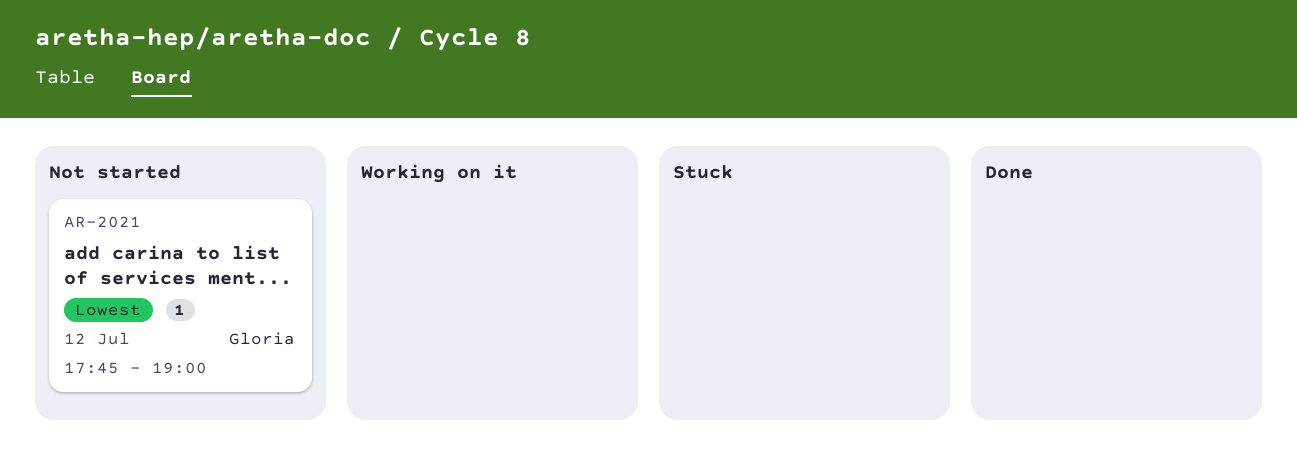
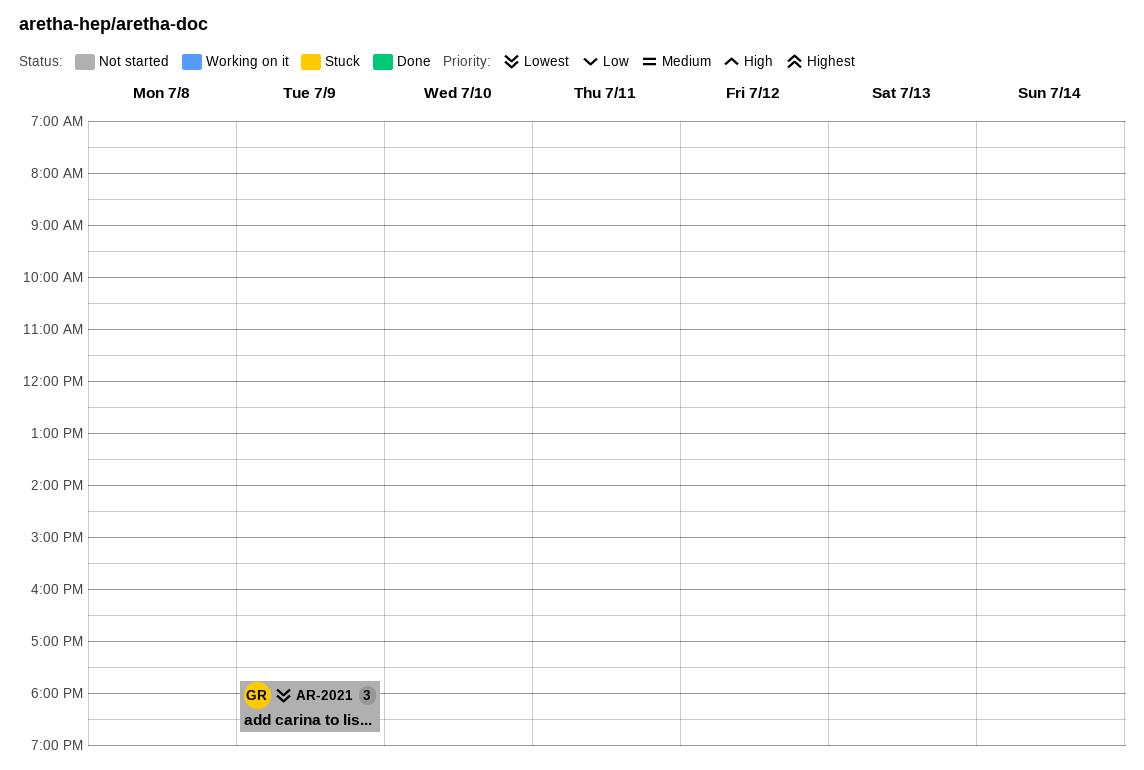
AR-2021, estimate: 1 -> 3
AR-2021, day: Jul 12 -> Jul 9
AR-2021, ends: 19:00 -> 18:45

